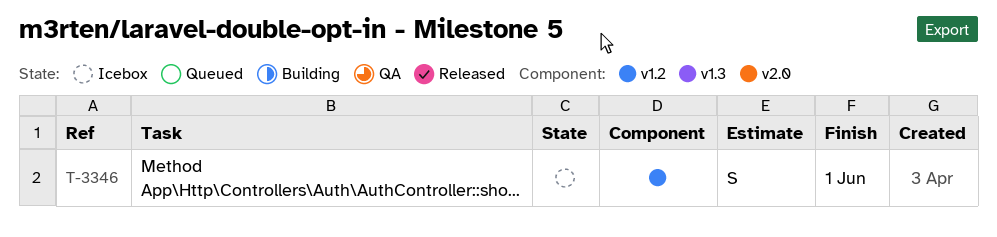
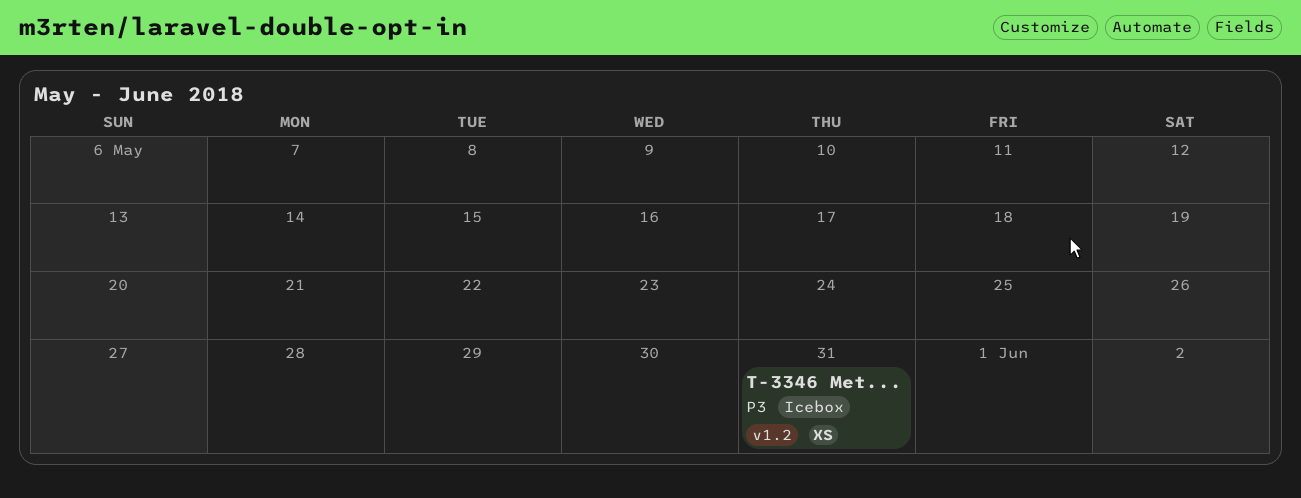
T-3346, estimate: S -> XS
T-3346, due: Jun 1 -> May 31

